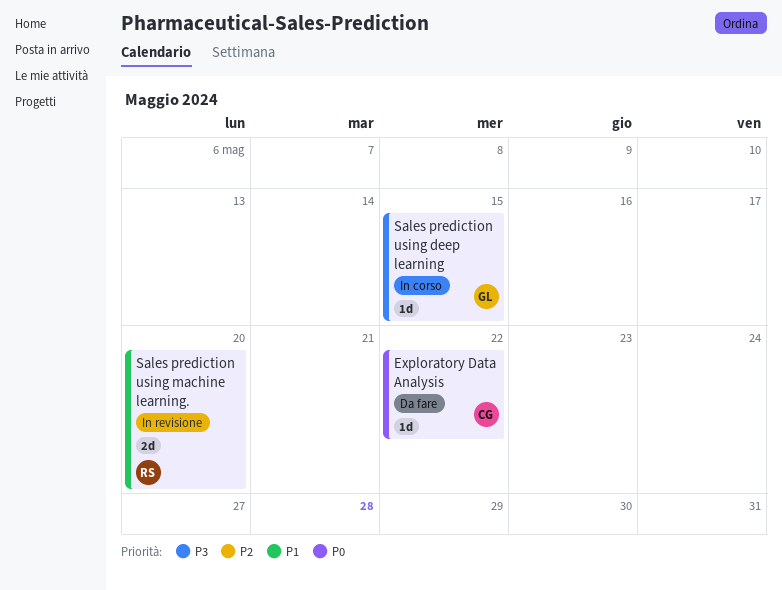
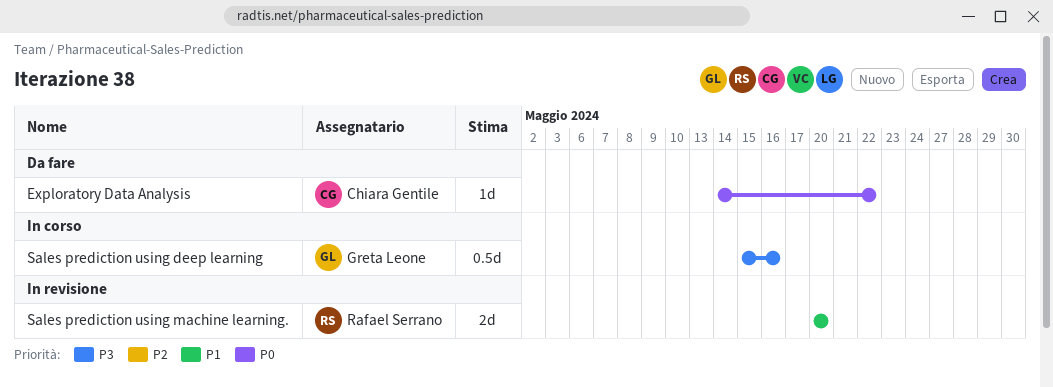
Sales prediction using deep learning, estimate: 1d -> 0.5d
Sales prediction using deep learning, due: May 15 -> May 16

